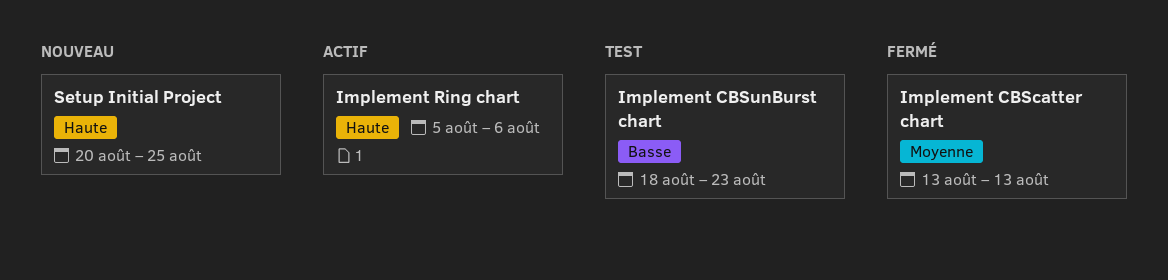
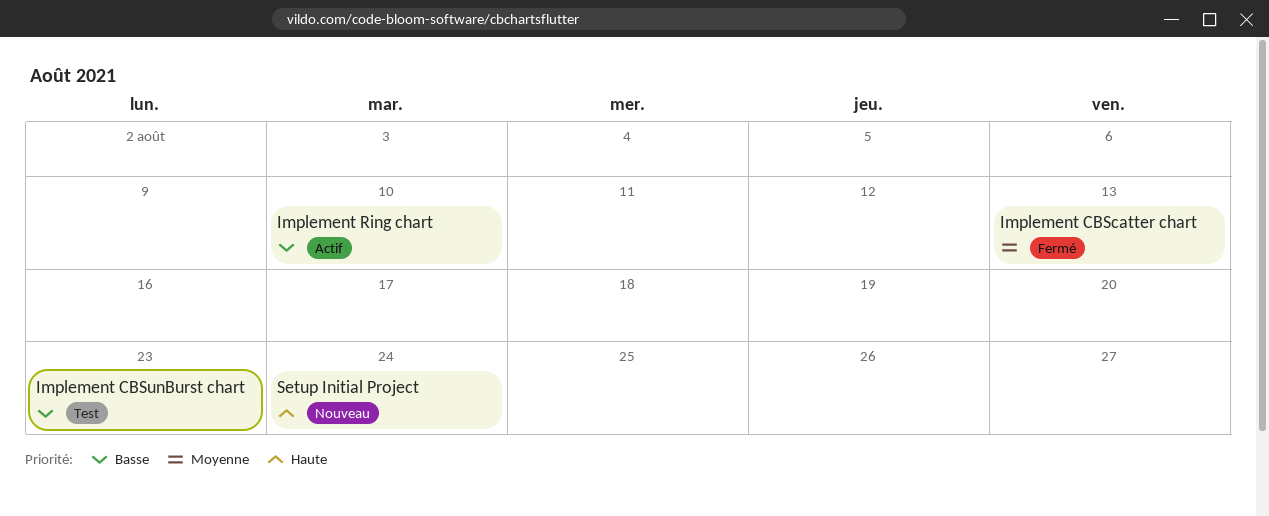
Implement Ring chart, priority: Haute -> Basse
Implement Ring chart, due: Aug 6 -> Aug 10
Setup Initial Project, due: Aug 25 -> Aug 24

